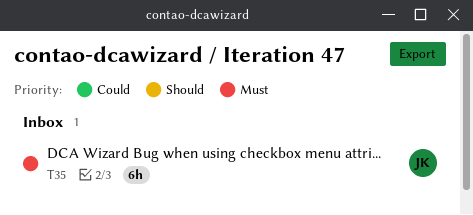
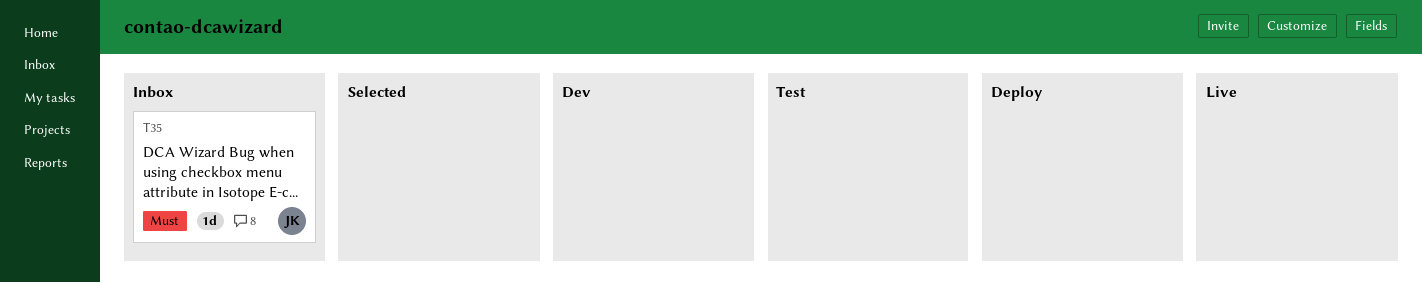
T35, estimate: 6h -> 1d

